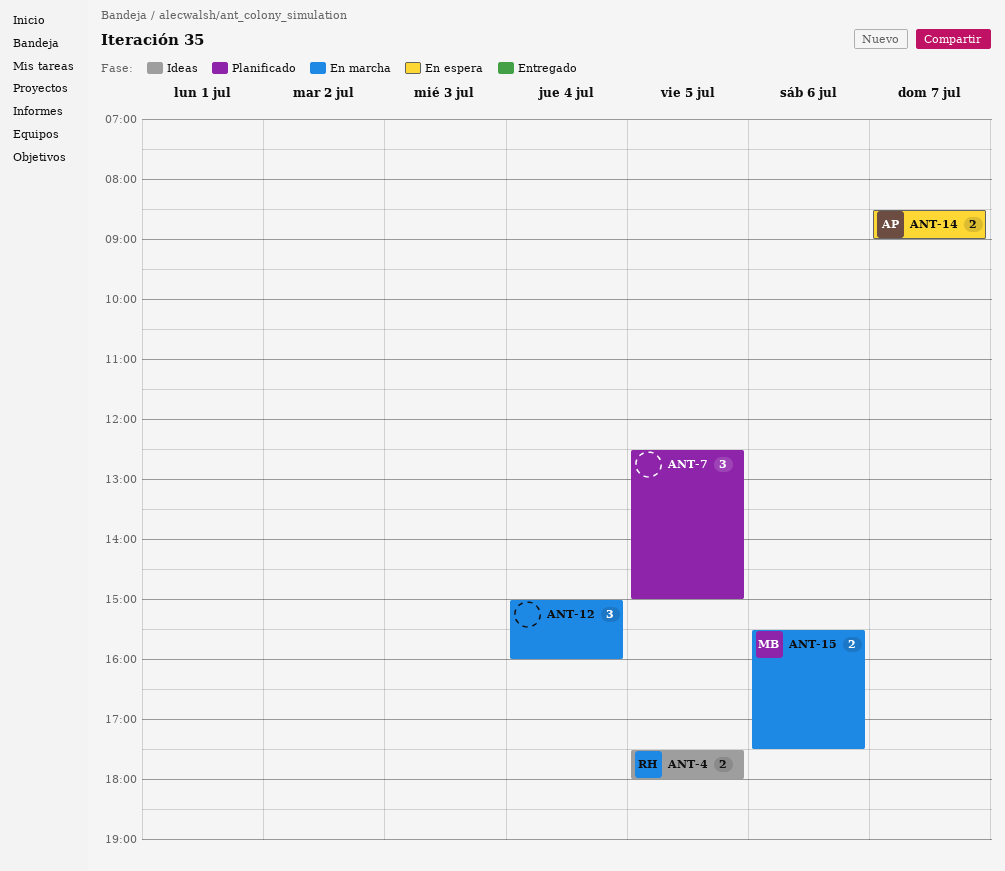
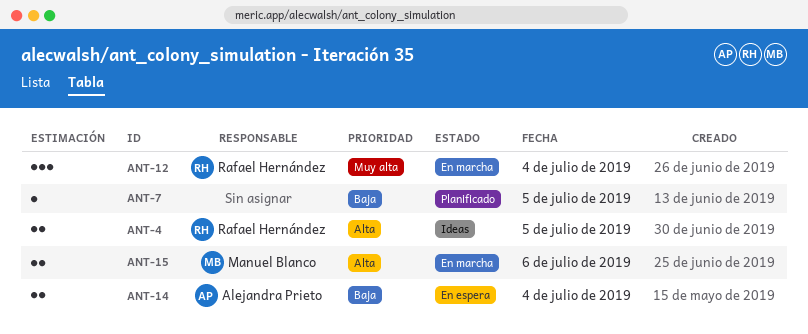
ANT-7, estimate: 3 -> 1
ANT-12, owner: none -> Rafael Hernández
ANT-14, day: Jul 7 -> Jul 4

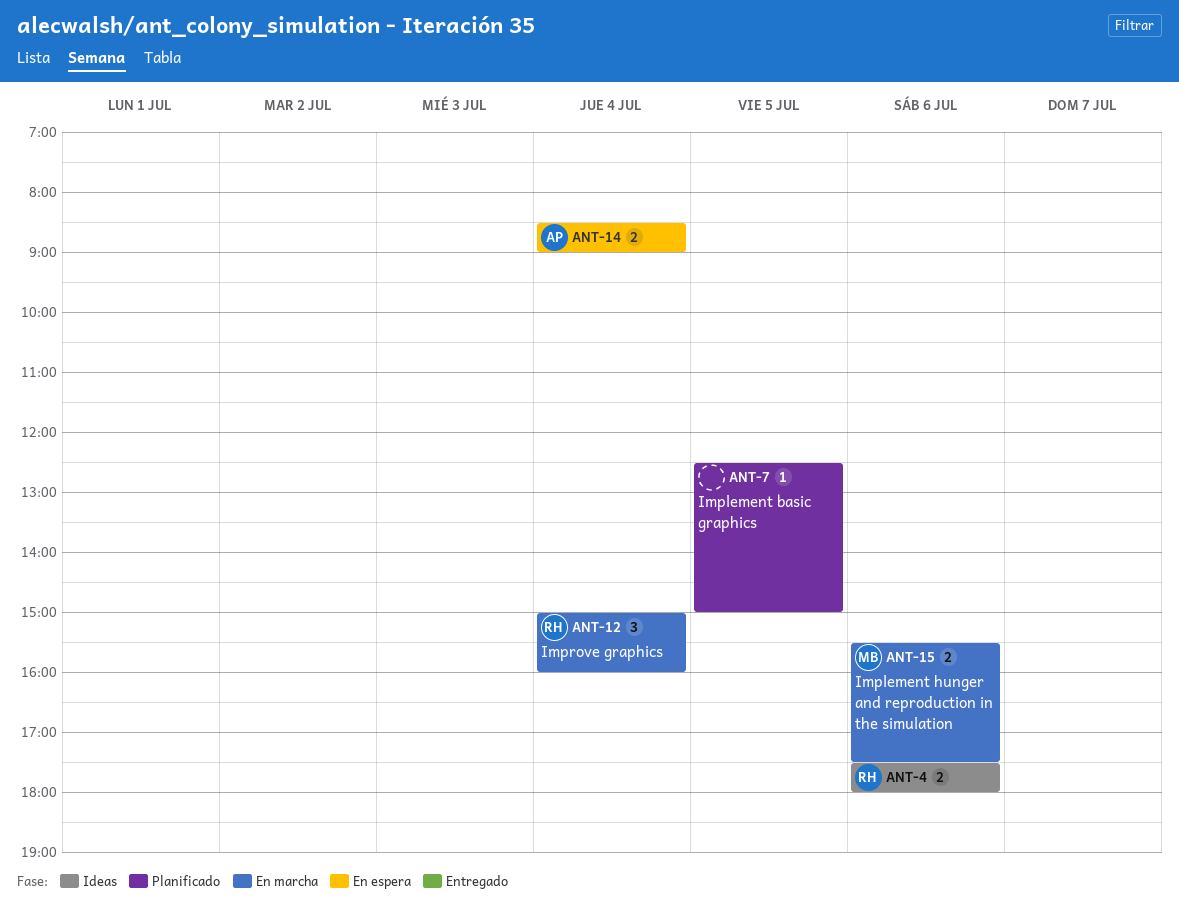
ANT-4, day: Jul 5 -> Jul 6

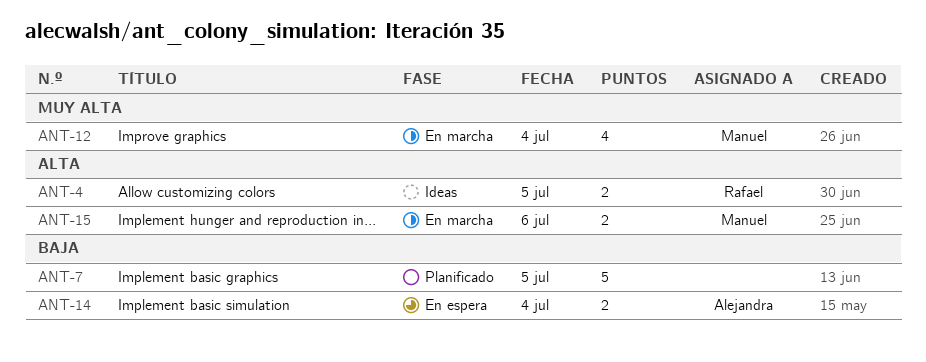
ANT-4, day: Jul 6 -> Jul 5
ANT-7, estimate: 1 -> 5
ANT-12, owner: Rafael -> Manuel
ANT-12, estimate: 3 -> 4

